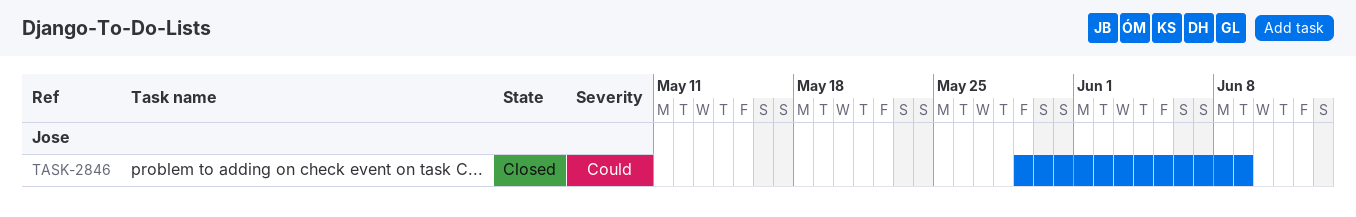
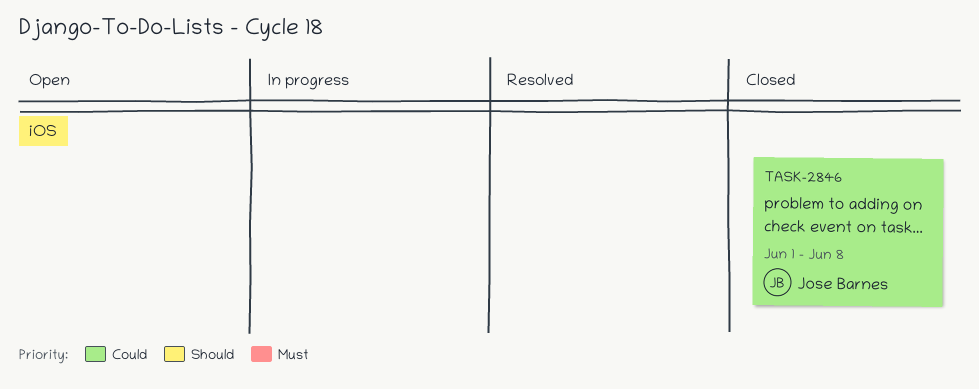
TASK-2846, start: May 29 -> Jun 1
TASK-2846, due: Jun 9 -> Jun 8

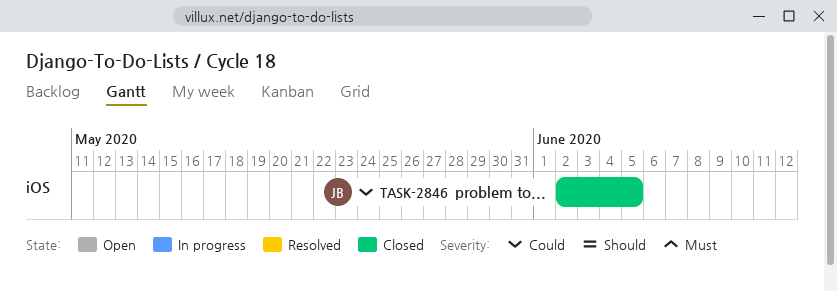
TASK-2846, start: Jun 1 -> Jun 2
TASK-2846, due: Jun 8 -> Jun 5

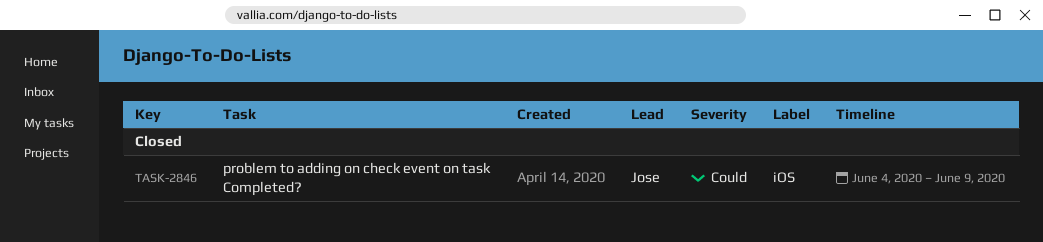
TASK-2846, start: Jun 2 -> Jun 4
TASK-2846, due: Jun 5 -> Jun 9

